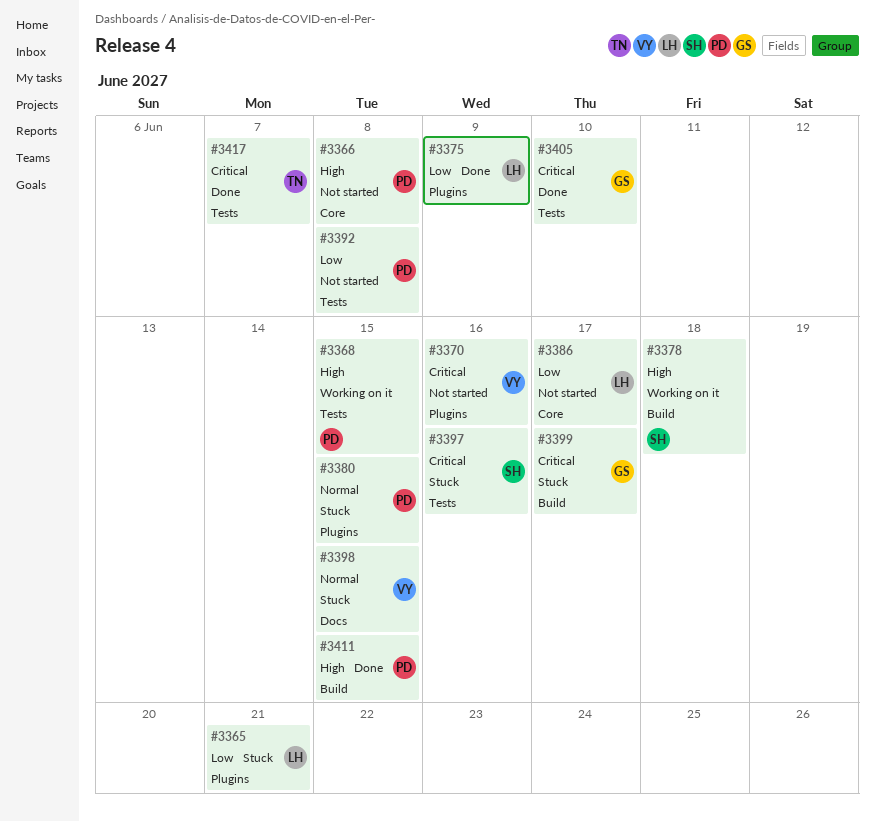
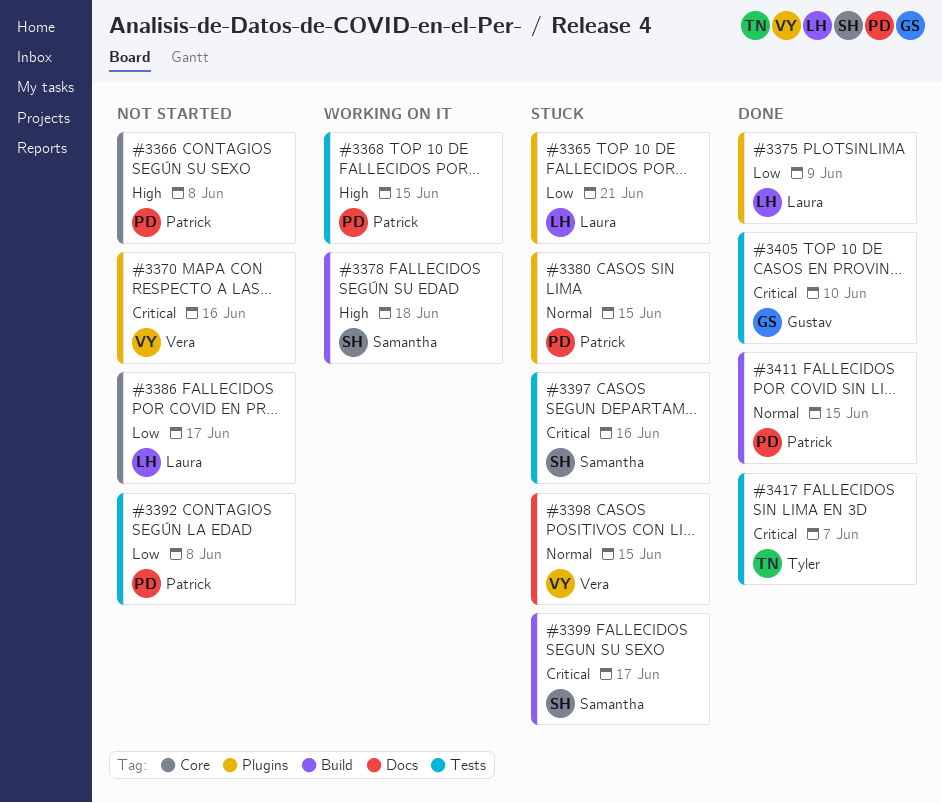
#3399, owner: Gustav -> Samantha
#3411, priority: High -> Normal

